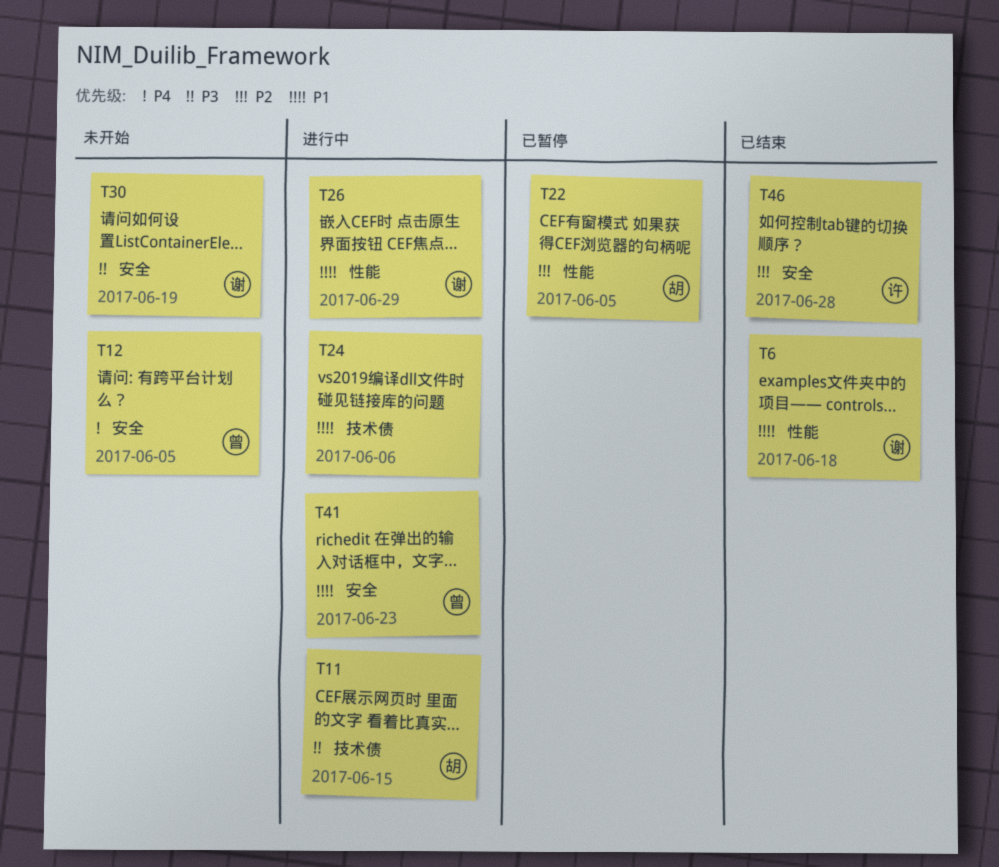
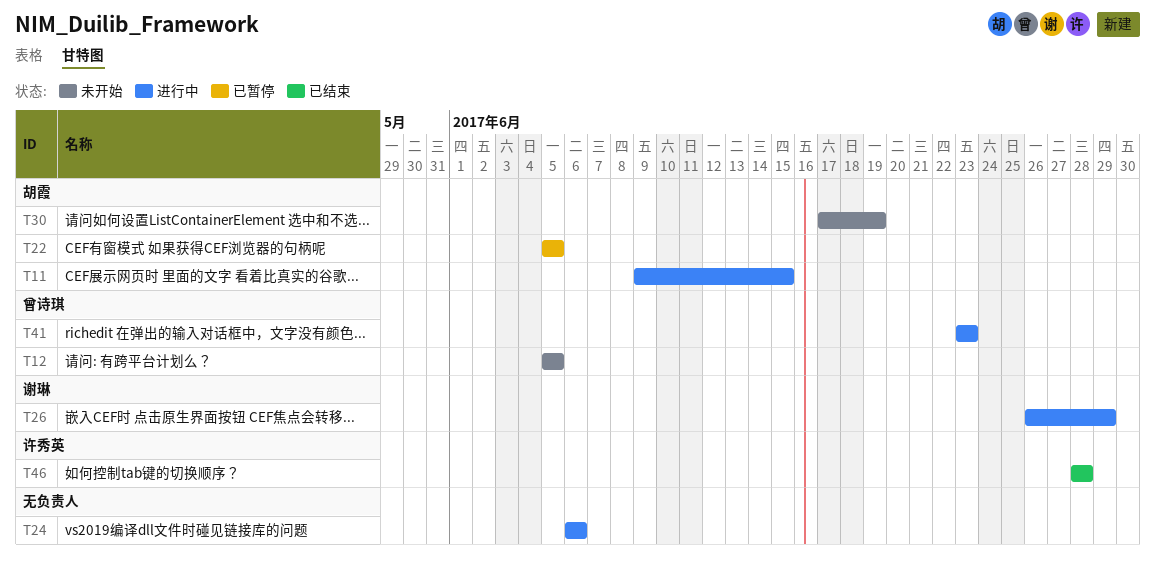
T6: present -> none
T30, owner: 谢琳 -> 胡霞

